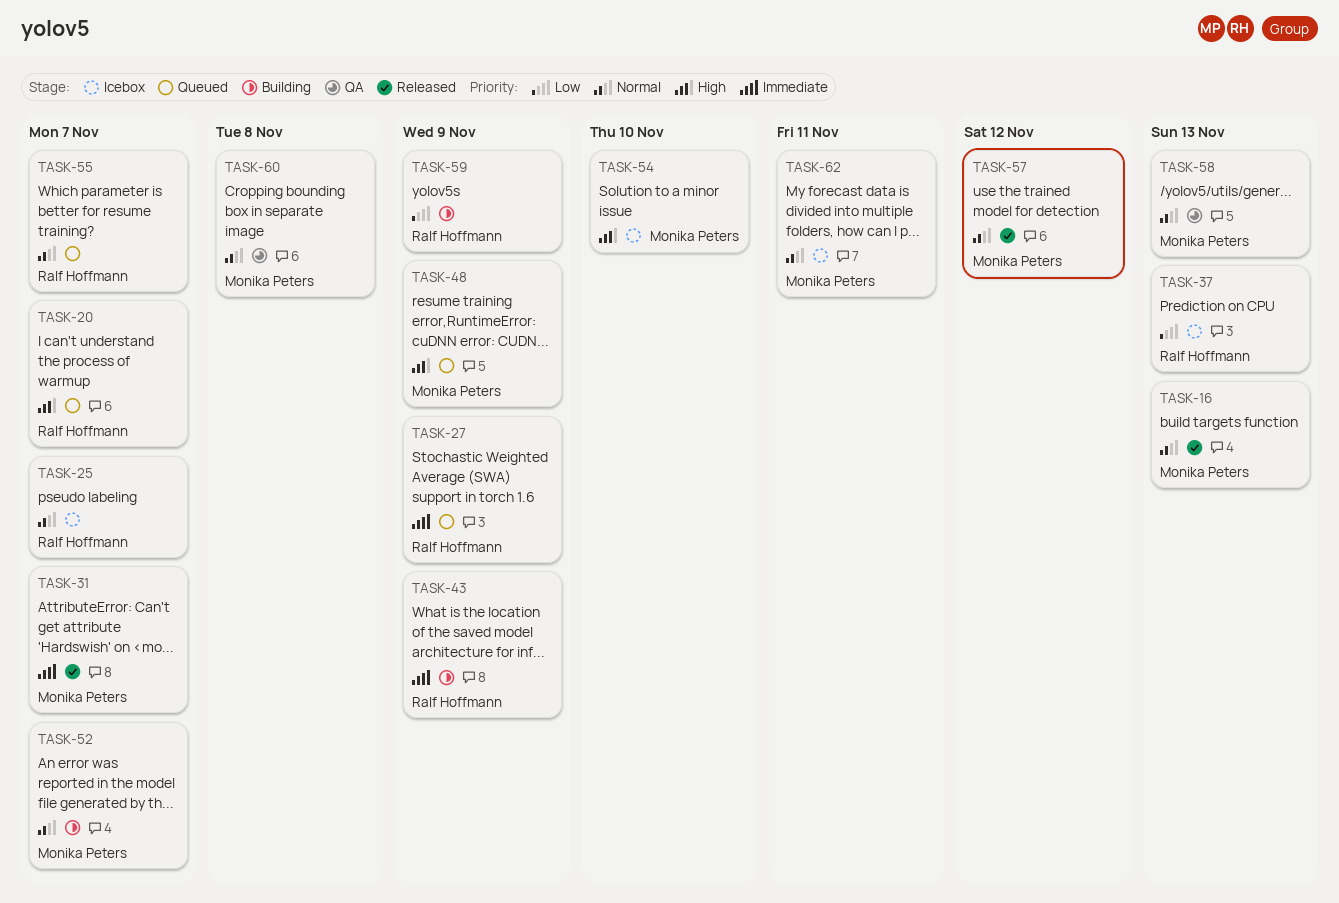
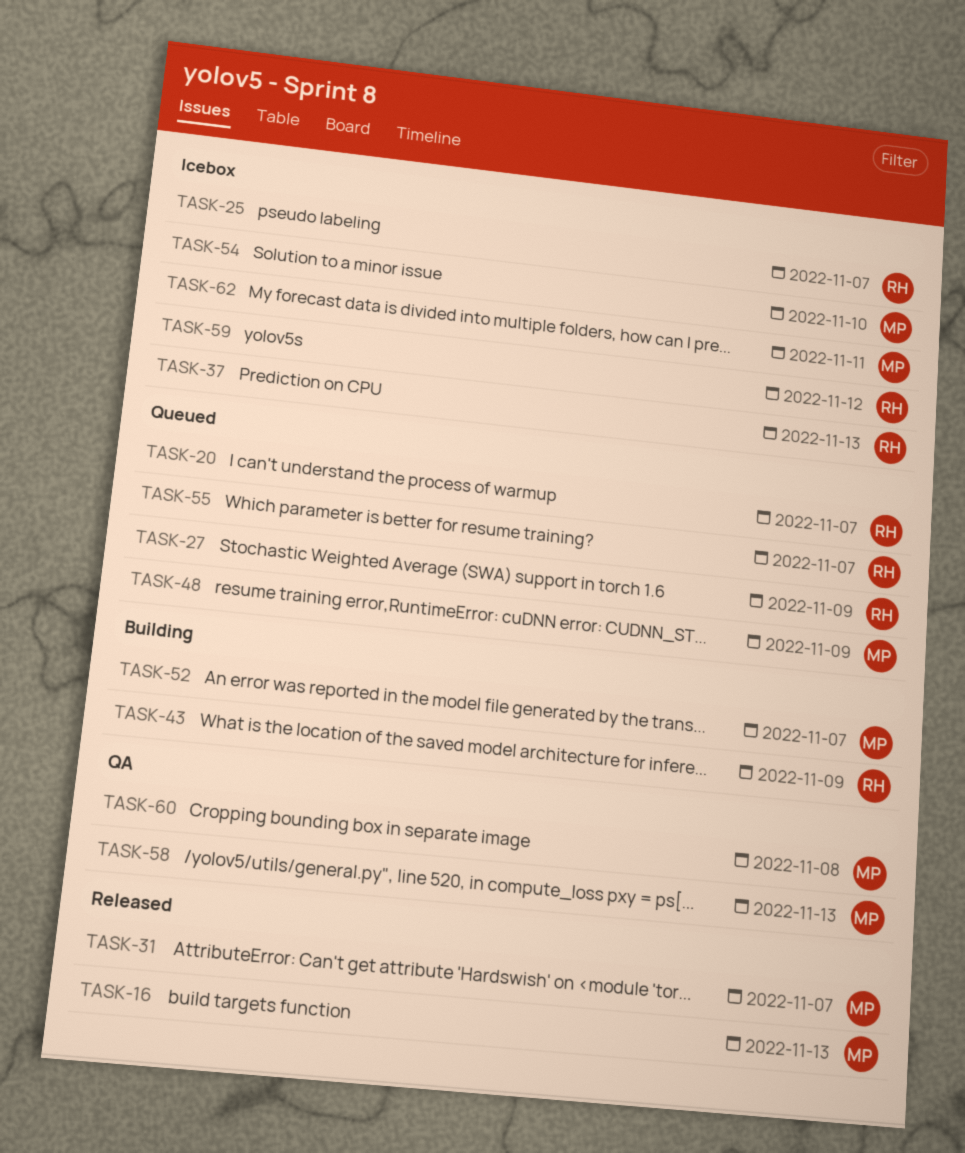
TASK-57: present -> none
TASK-59, status: Building -> Icebox
TASK-59, due: Nov 9 -> Nov 12

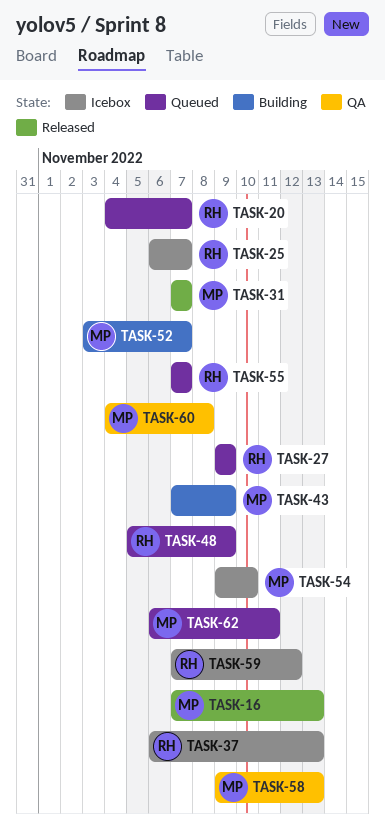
TASK-43, owner: RH -> MP
TASK-48, owner: MP -> RH
TASK-62, status: Icebox -> Queued

